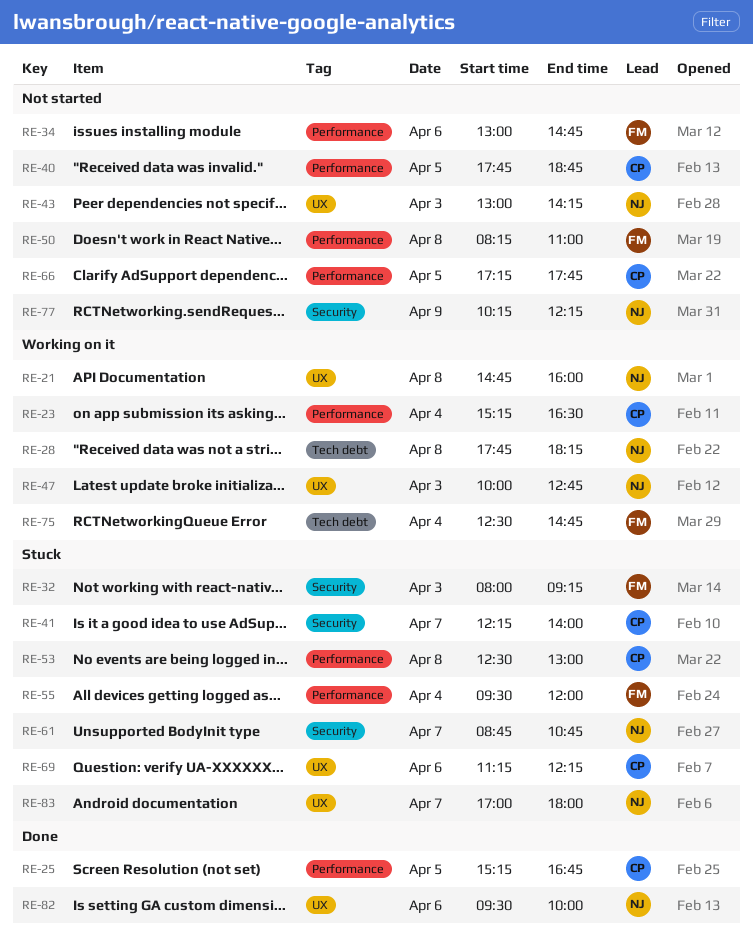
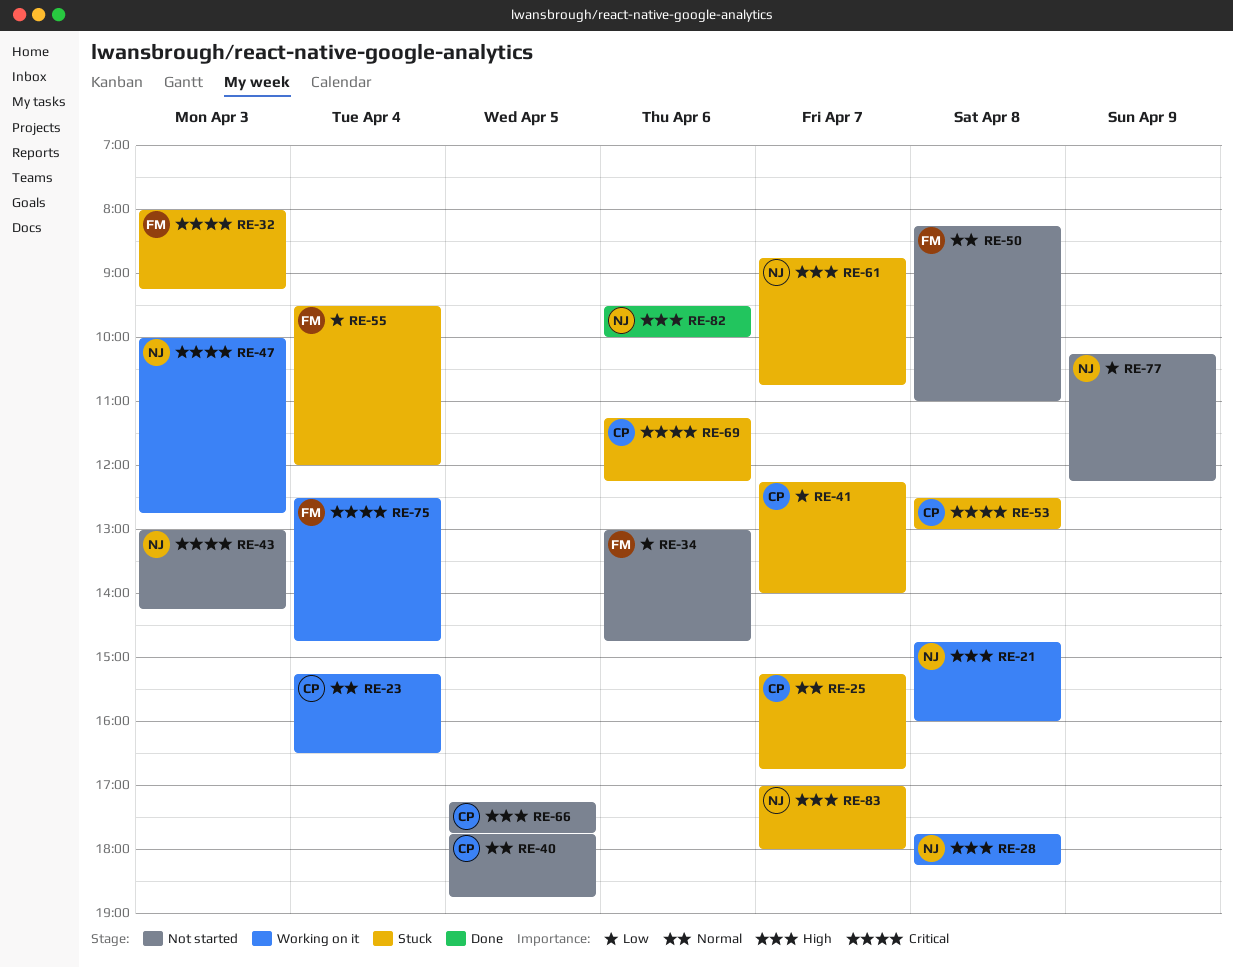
RE-25, status: Done -> Stuck
RE-25, day: Apr 5 -> Apr 7

